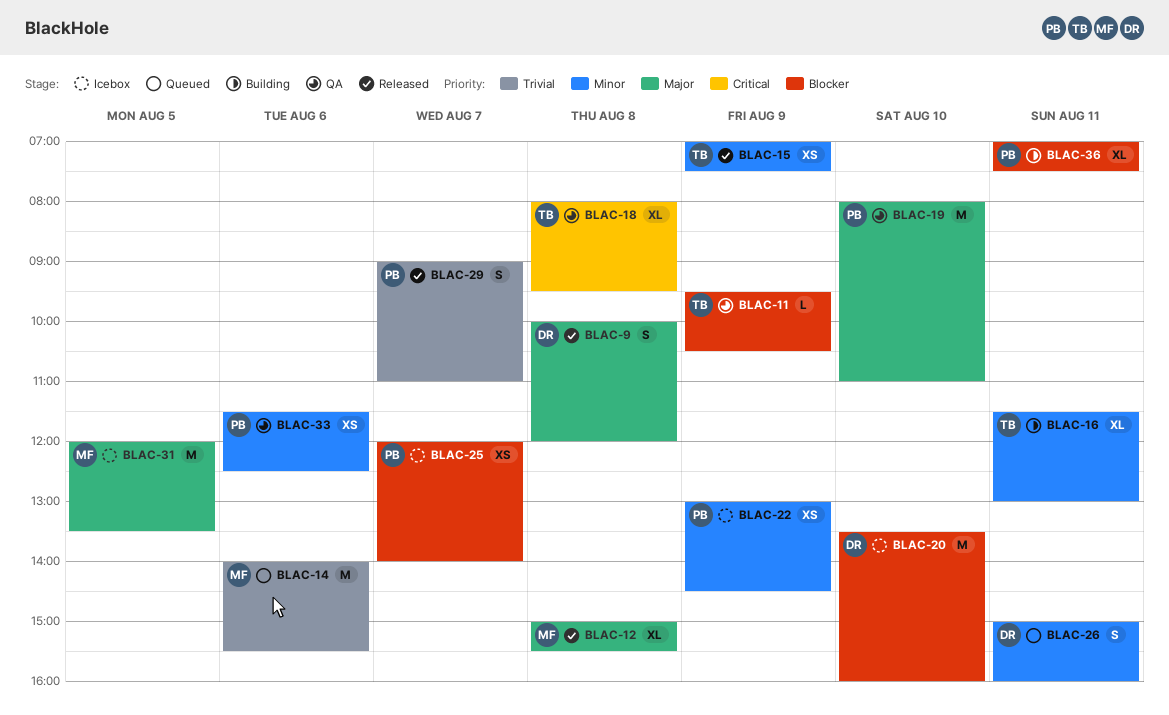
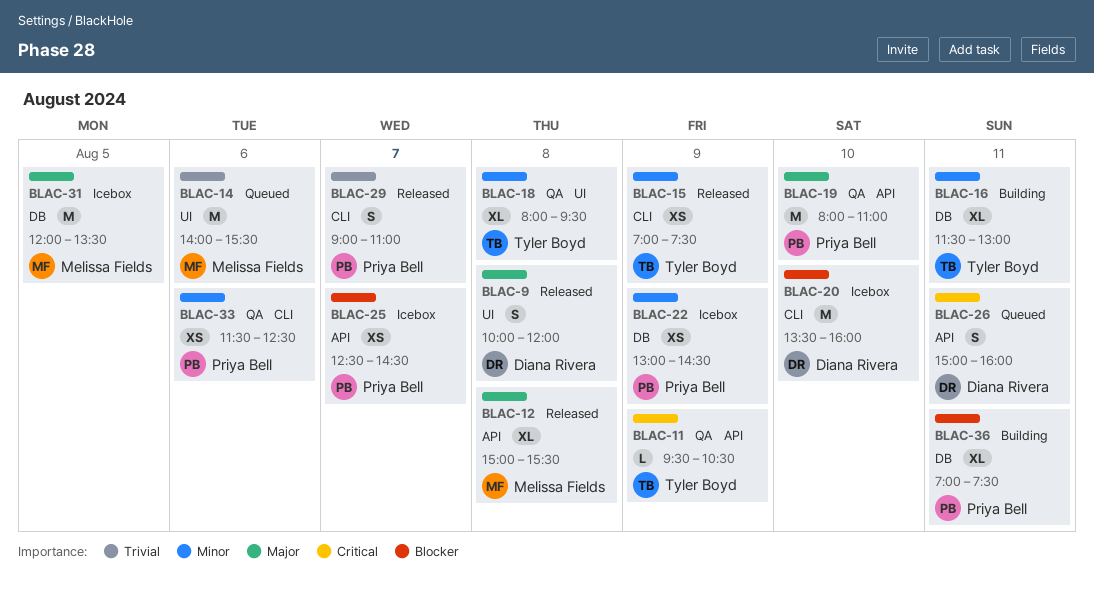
BLAC-11, priority: Blocker -> Critical
BLAC-18, priority: Critical -> Minor
BLAC-25, begins: 12:00 -> 12:30
BLAC-25, ends: 14:00 -> 14:30
BLAC-26, priority: Minor -> Critical

